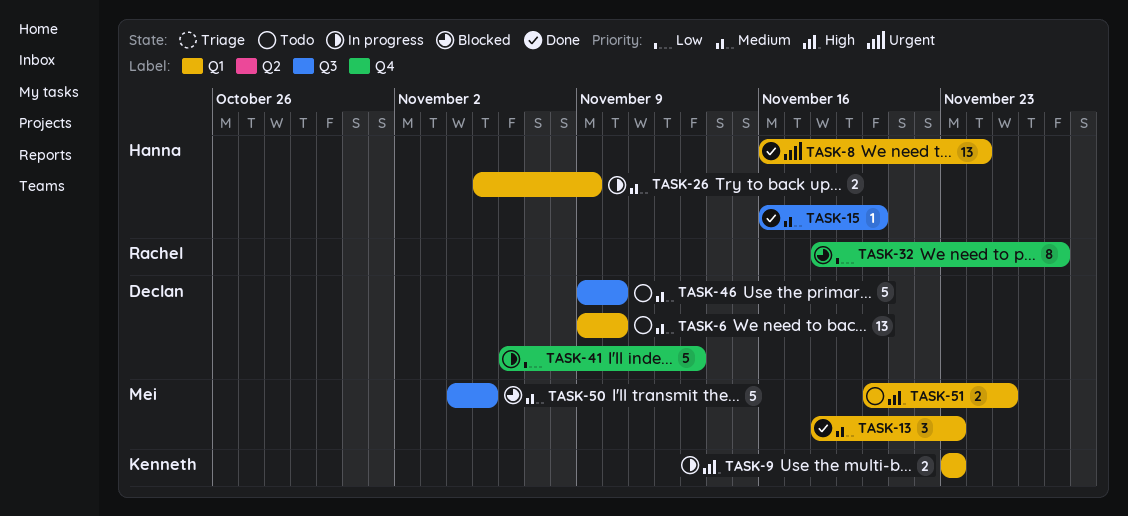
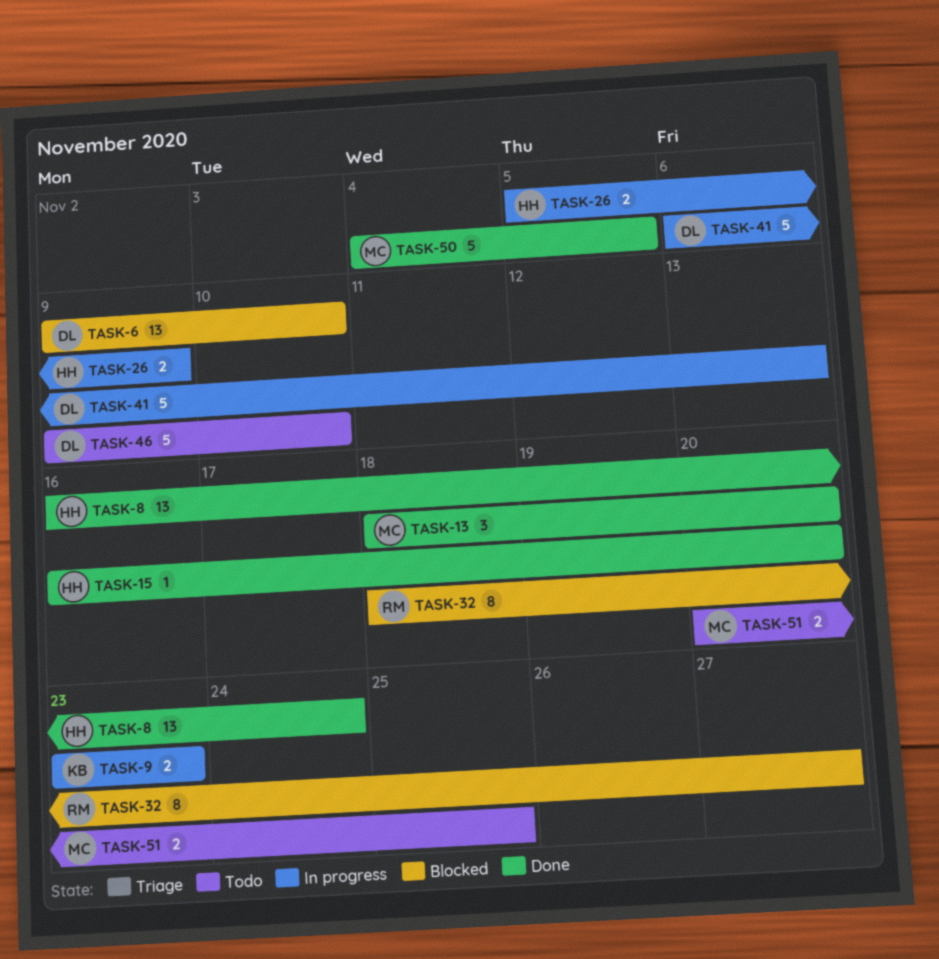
TASK-6, status: Todo -> Blocked
TASK-13, due: Nov 23 -> Nov 20
TASK-50, status: Blocked -> Done

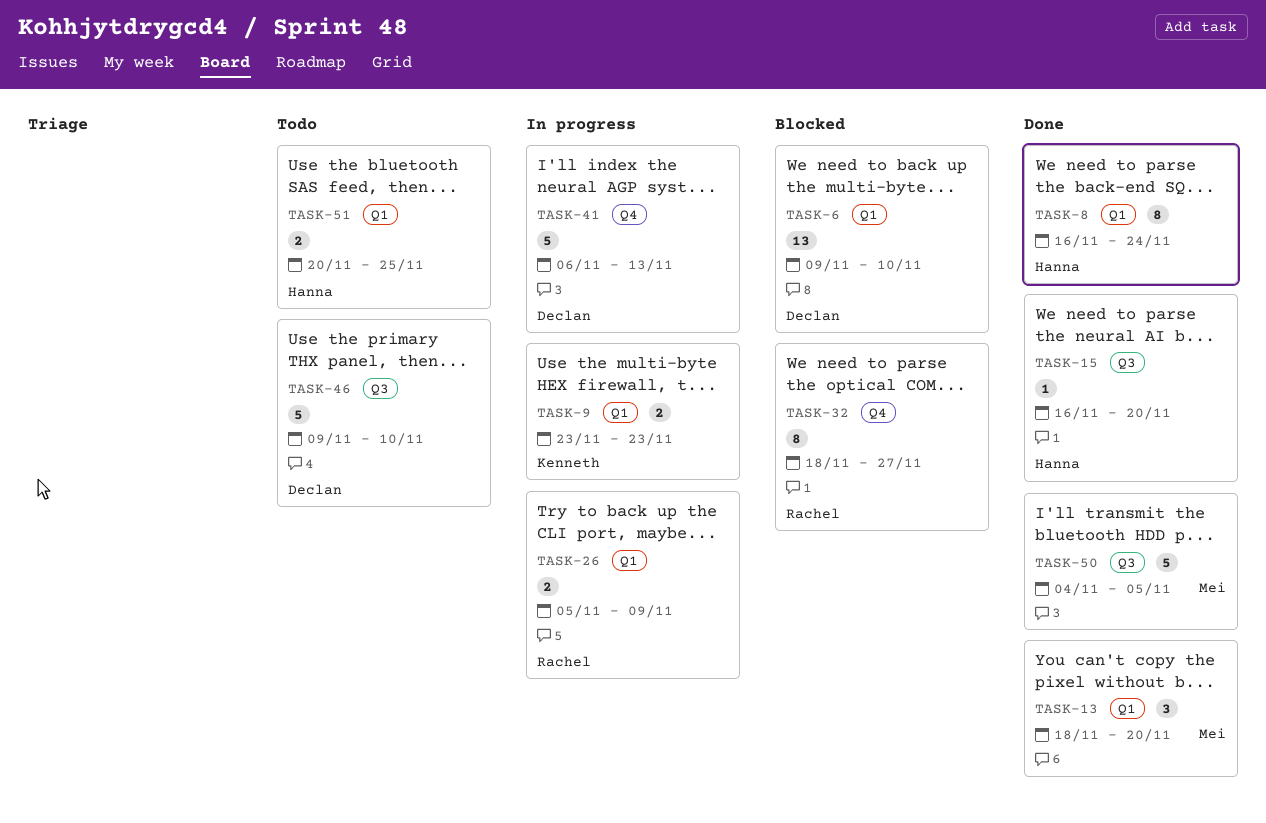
TASK-8, estimate: 13 -> 8
TASK-26, owner: Hanna -> Rachel
TASK-51, owner: Mei -> Hanna

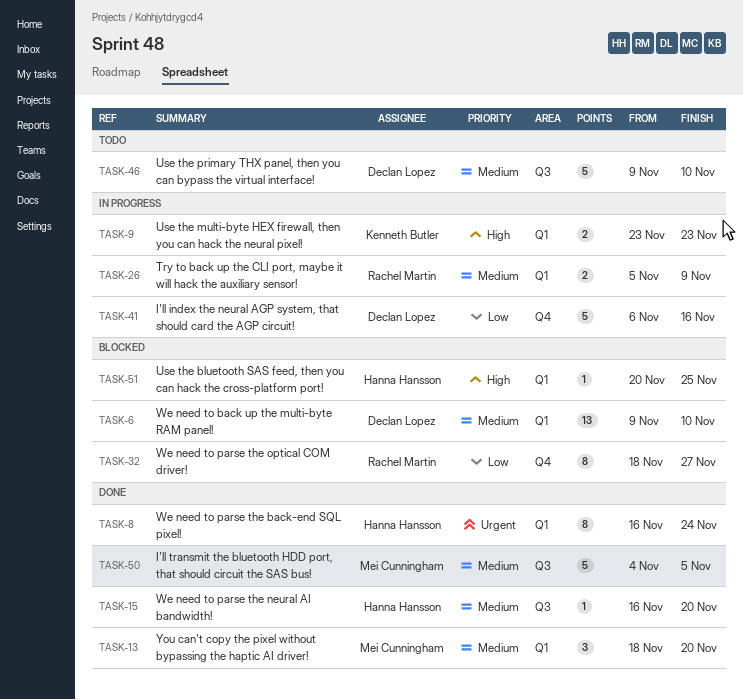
TASK-41, due: Nov 13 -> Nov 16
TASK-51, status: Todo -> Blocked
TASK-51, estimate: 2 -> 1

